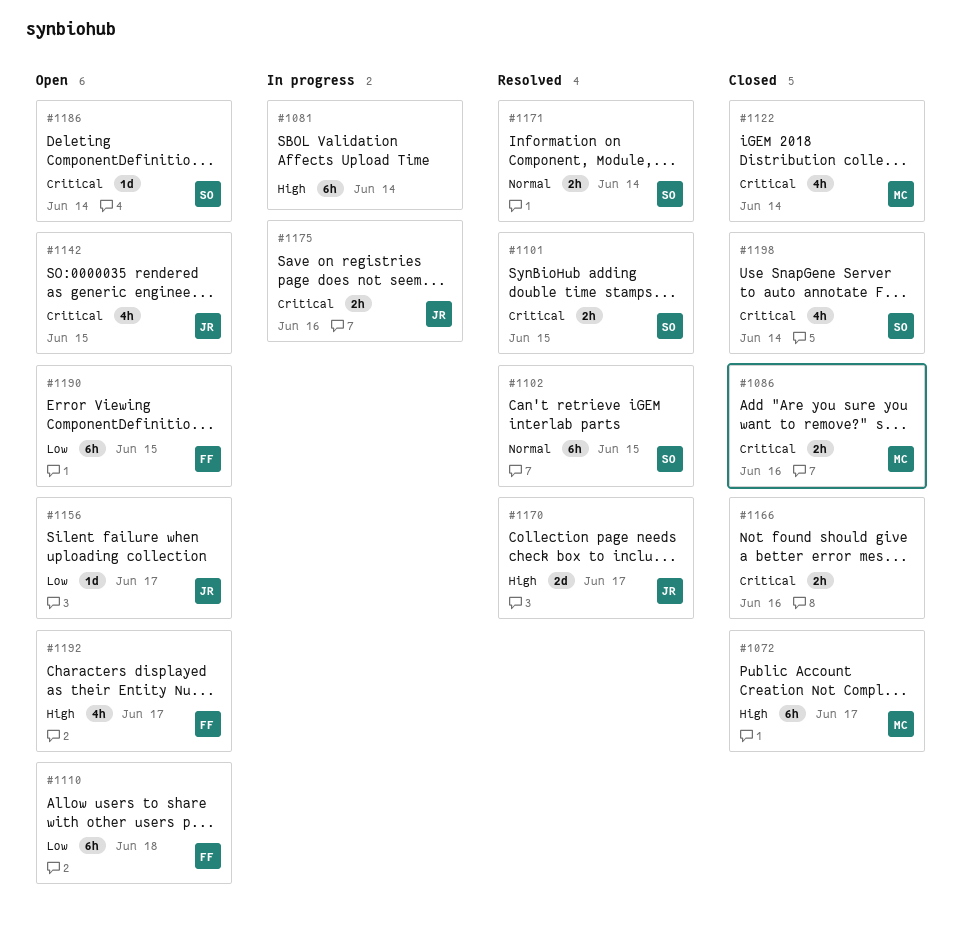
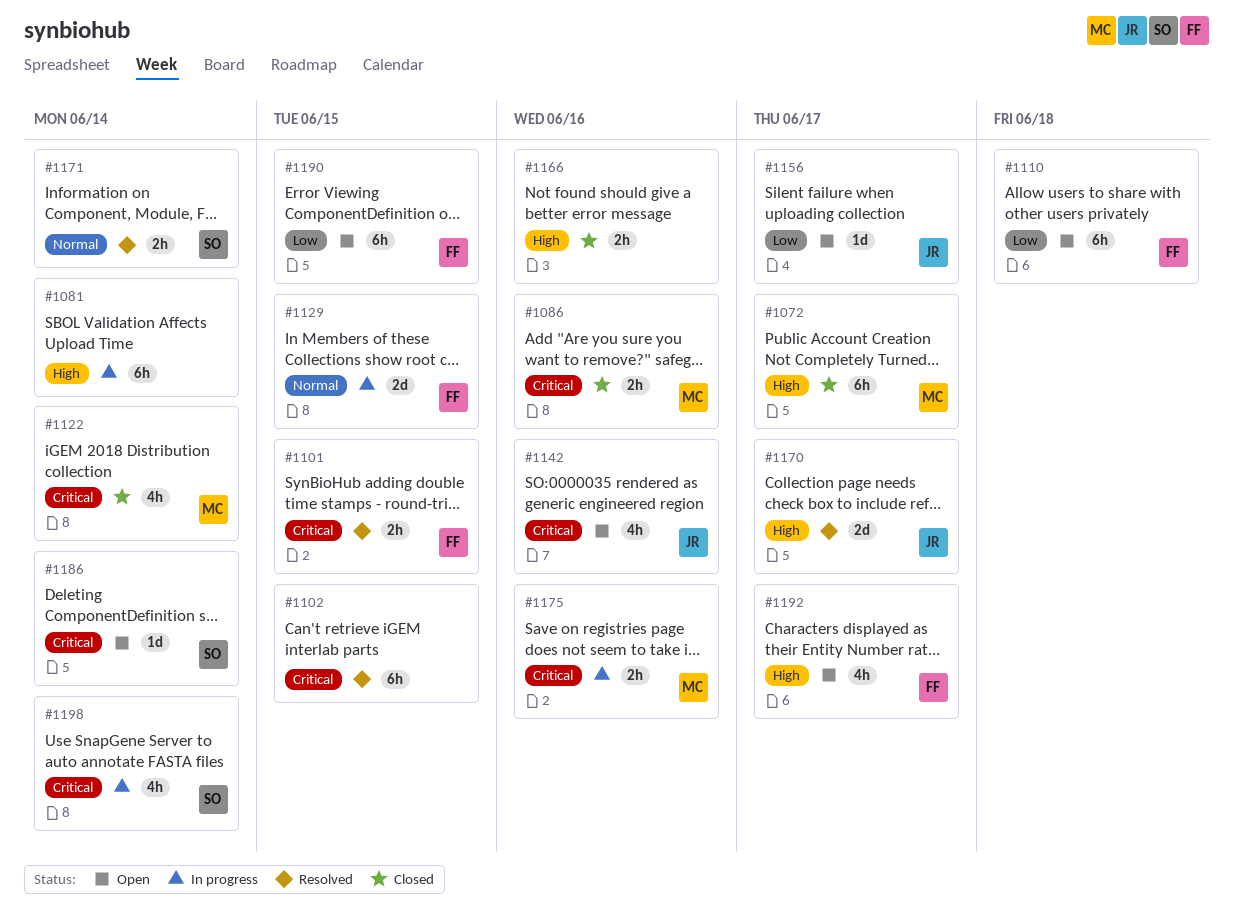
#1101, owner: SO -> FF
#1102, owner: SO -> none
#1102, priority: Normal -> Critical
#1129: none -> present
#1142, due: Jun 15 -> Jun 16
#1166, priority: Critical -> High
#1175, owner: JR -> MC
#1198, status: Closed -> In progress

